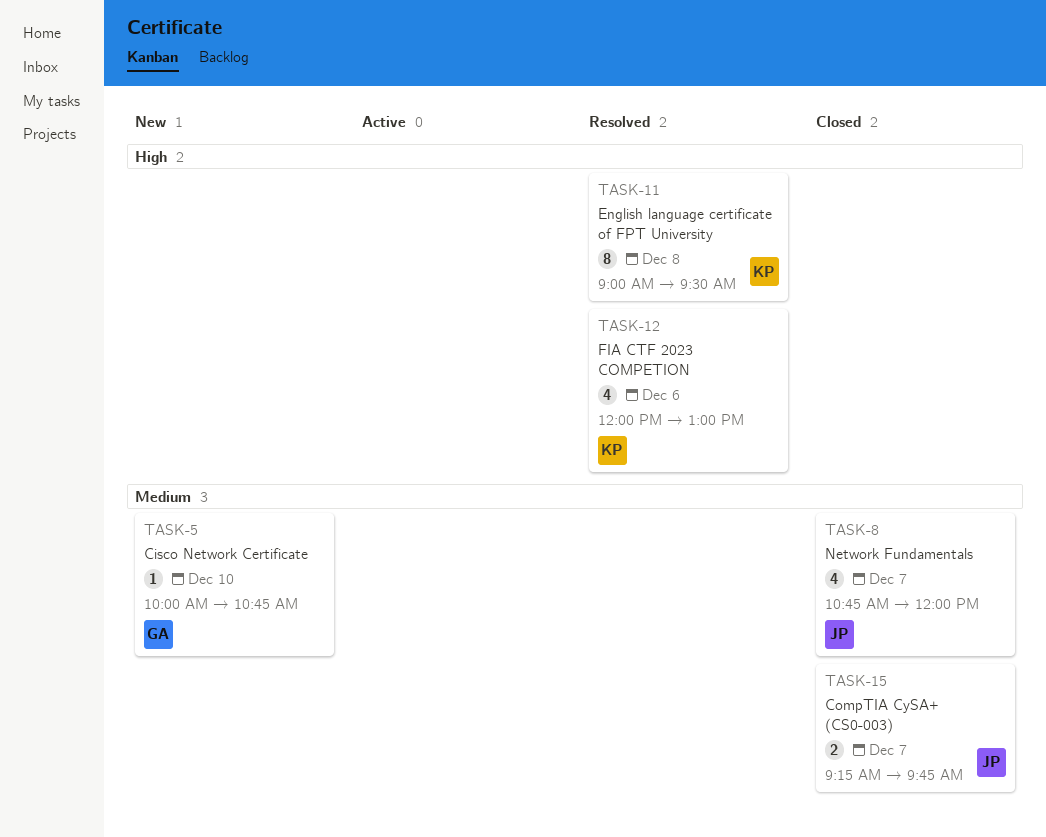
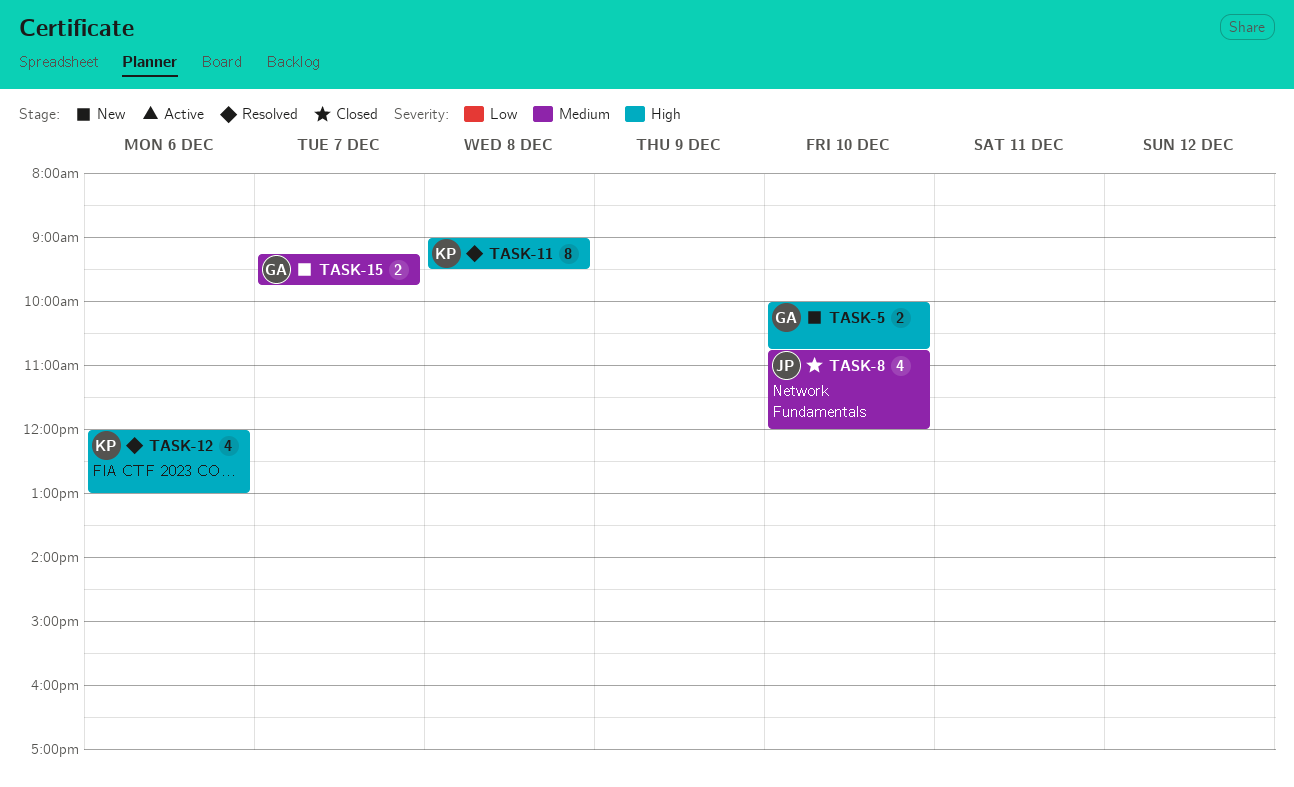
TASK-5, priority: Medium -> High
TASK-5, estimate: 1 -> 2
TASK-8, day: Dec 7 -> Dec 10
TASK-15, status: Closed -> New
TASK-15, owner: JP -> GA

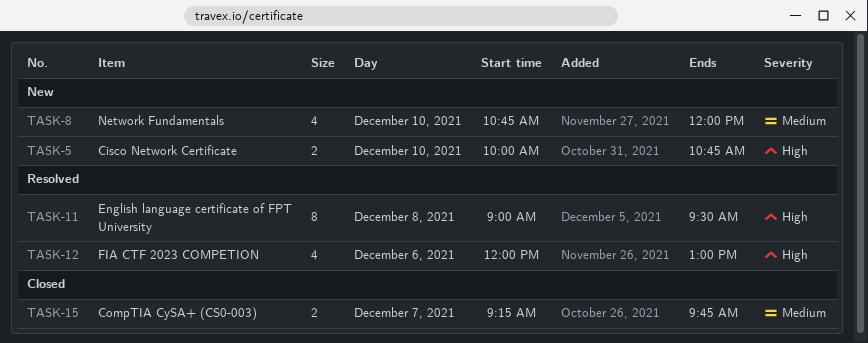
TASK-8, status: Closed -> New
TASK-15, status: New -> Closed

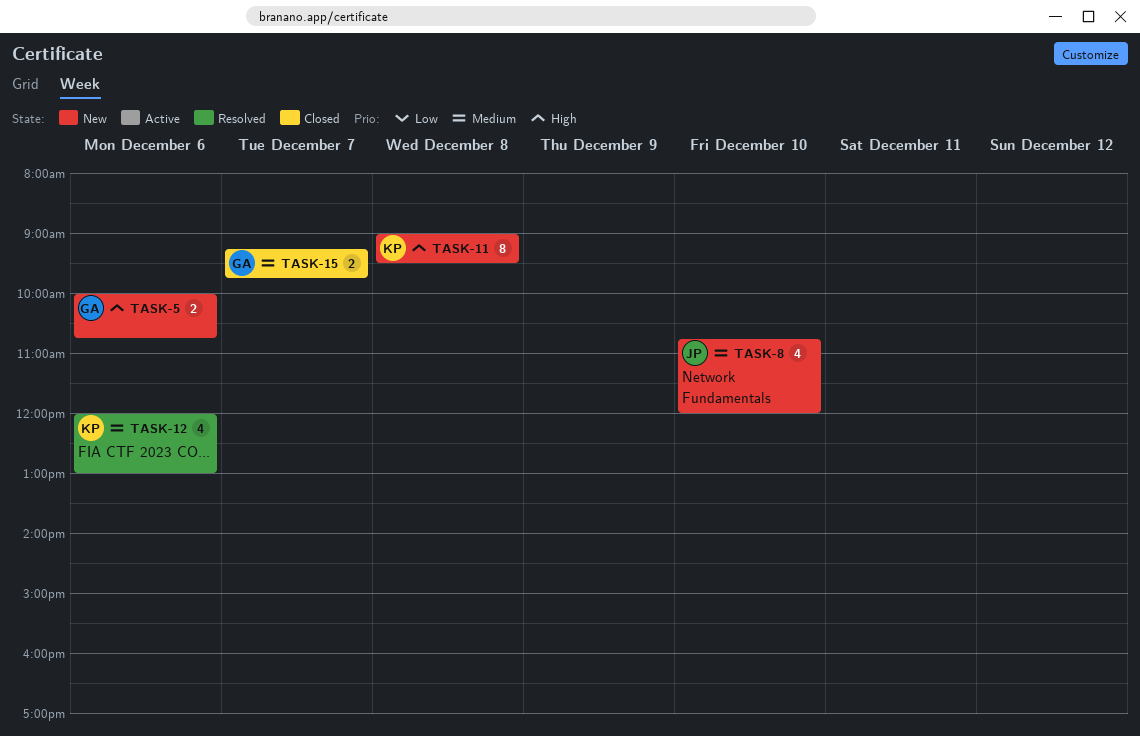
TASK-5, day: Dec 10 -> Dec 6
TASK-11, status: Resolved -> New
TASK-12, priority: High -> Medium

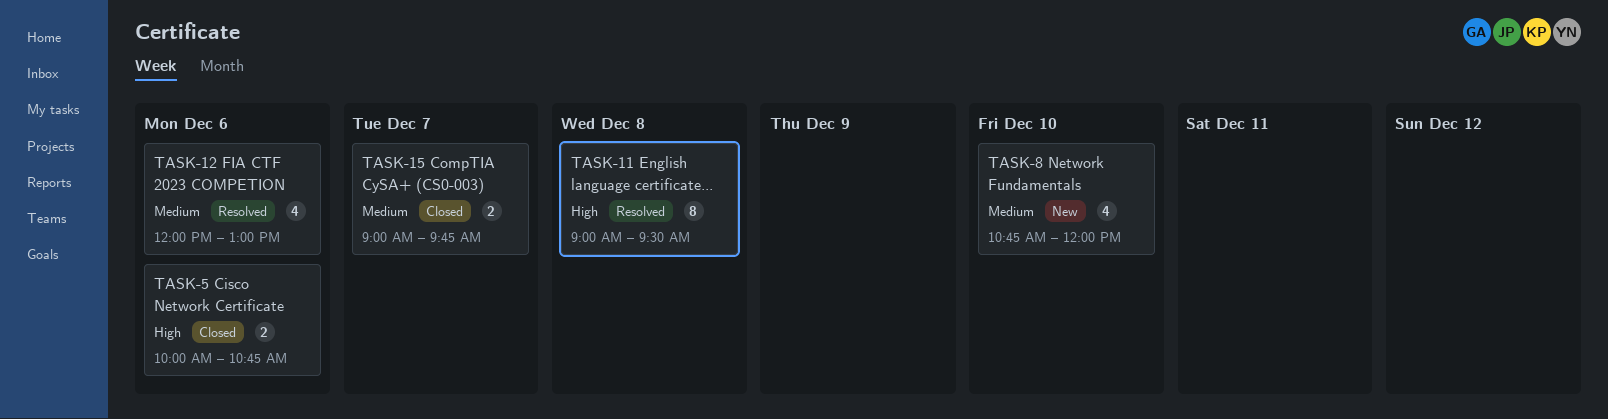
TASK-5, status: New -> Closed
TASK-11, status: New -> Resolved
TASK-15, begins: 09:15 -> 09:00

